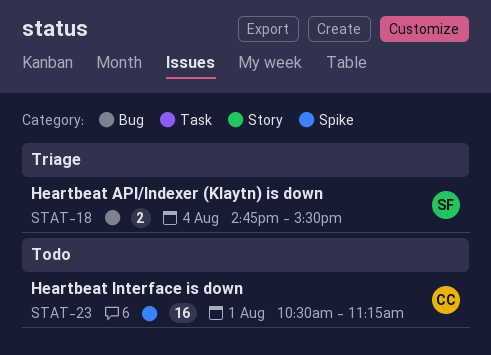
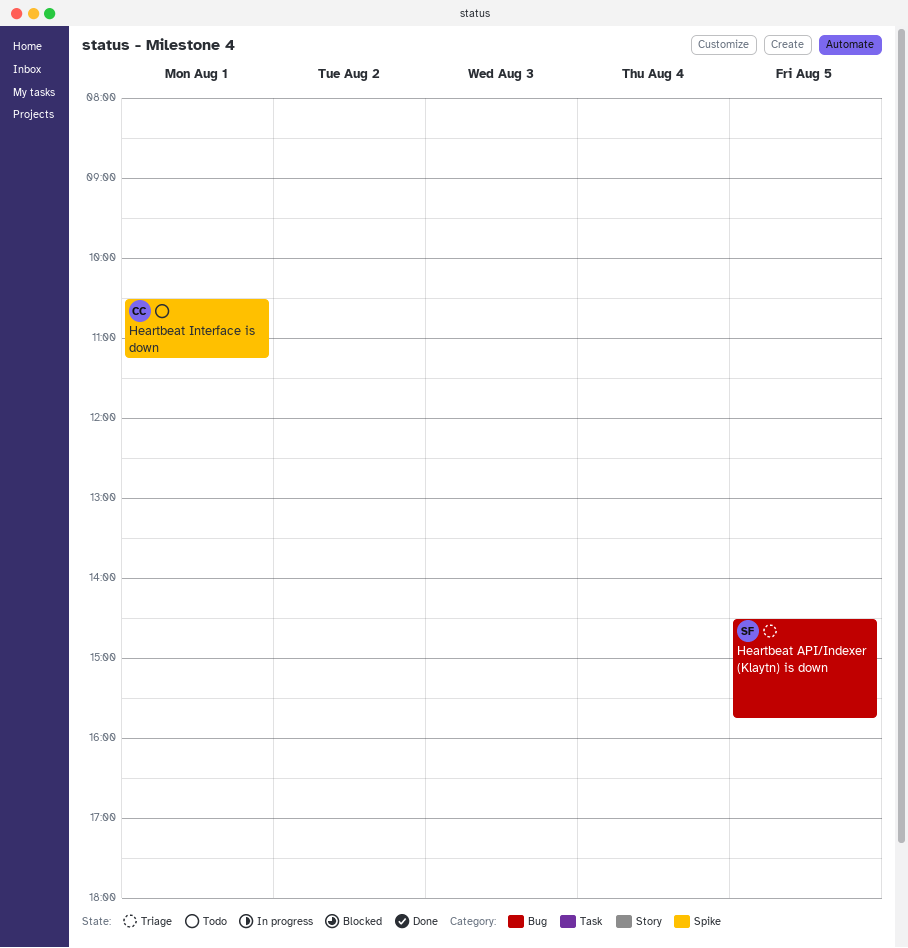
Heartbeat API/Indexer (Klaytn) is down, day: Aug 4 -> Aug 5
Heartbeat API/Indexer (Klaytn) is down, begins: 14:45 -> 14:30
Heartbeat API/Indexer (Klaytn) is down, ends: 15:30 -> 15:45

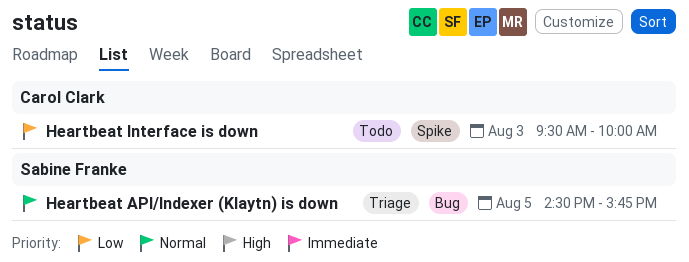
Heartbeat Interface is down, day: Aug 1 -> Aug 3
Heartbeat Interface is down, begins: 10:30 -> 09:30
Heartbeat Interface is down, ends: 11:15 -> 10:00

